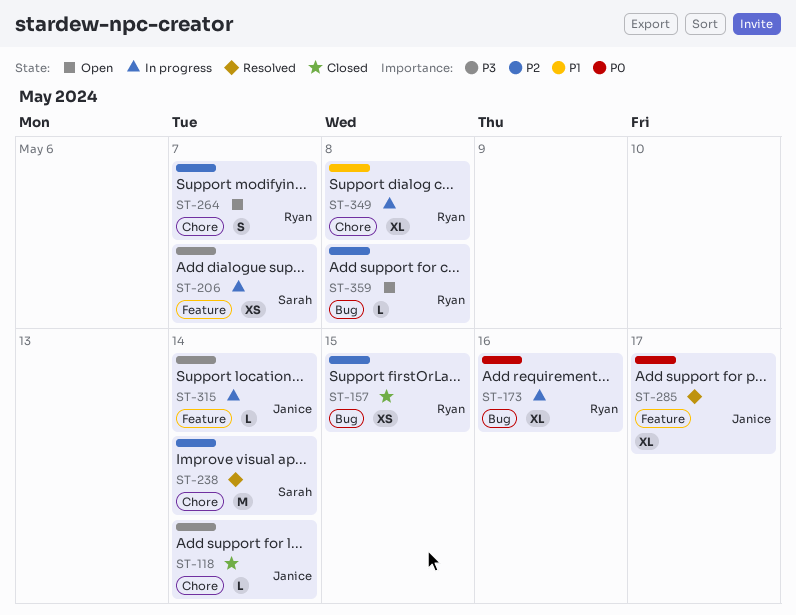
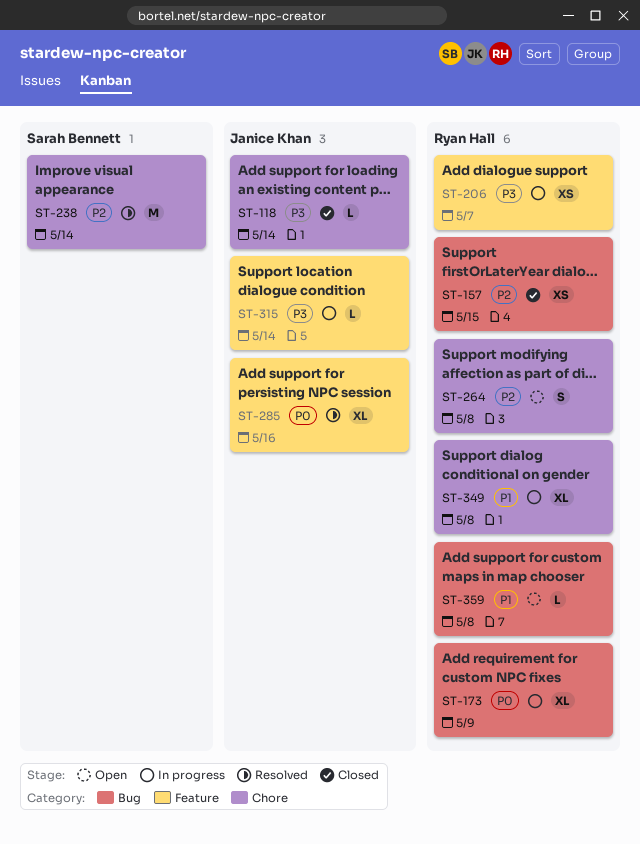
ST-173, due: May 16 -> May 9
ST-206, owner: Sarah Bennett -> Ryan Hall
ST-264, due: May 7 -> May 8
ST-285, due: May 17 -> May 16
ST-359, priority: P2 -> P1

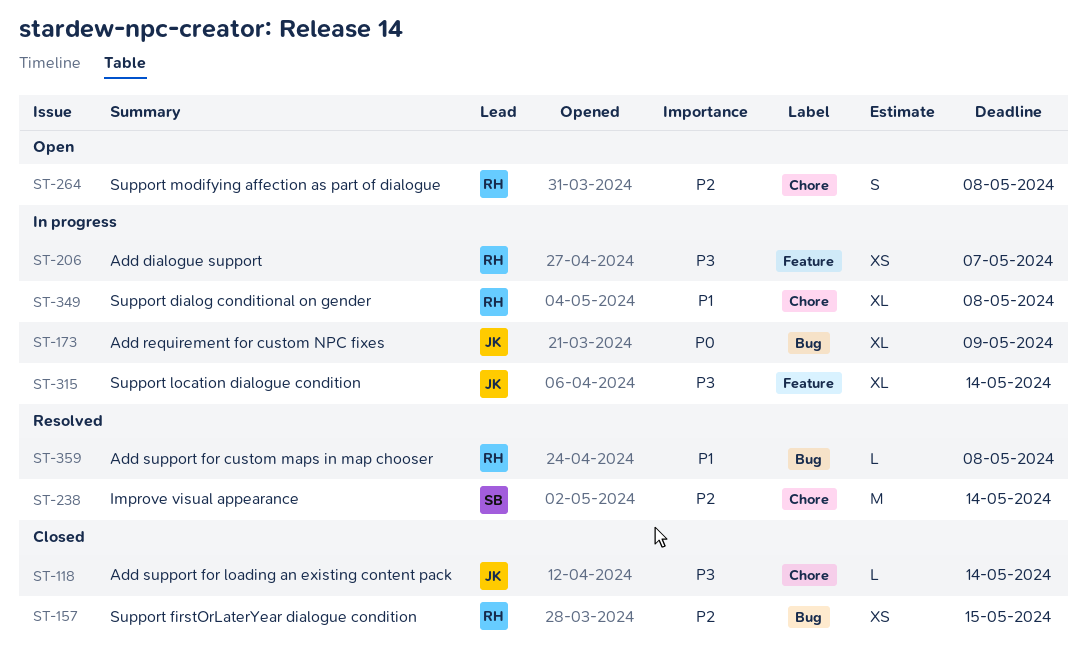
ST-173, owner: Ryan Hall -> Janice Khan
ST-285: present -> none
ST-315, estimate: L -> XL
ST-359, status: Open -> Resolved

